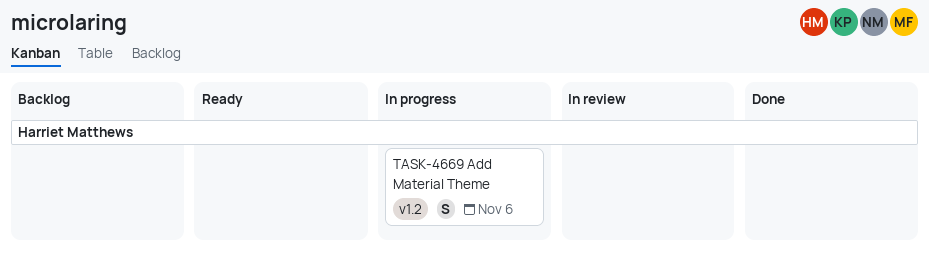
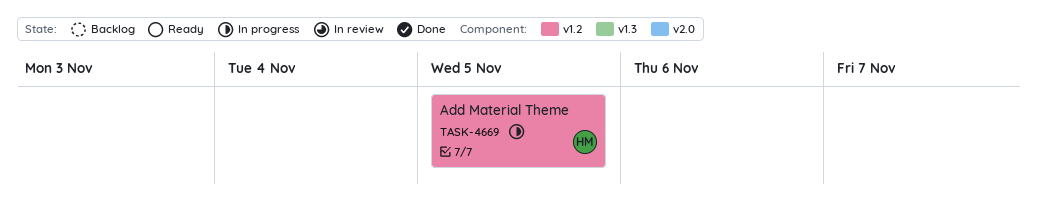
TASK-4669, due: Nov 6 -> Nov 5

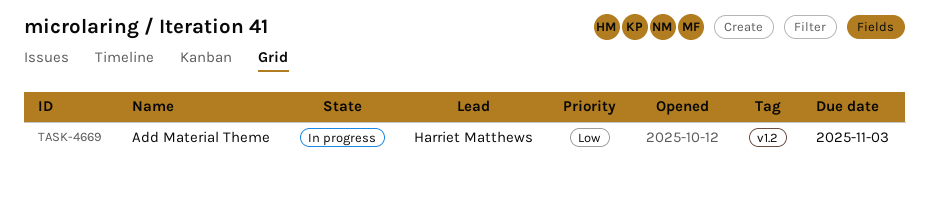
TASK-4669, due: Nov 5 -> Nov 3

